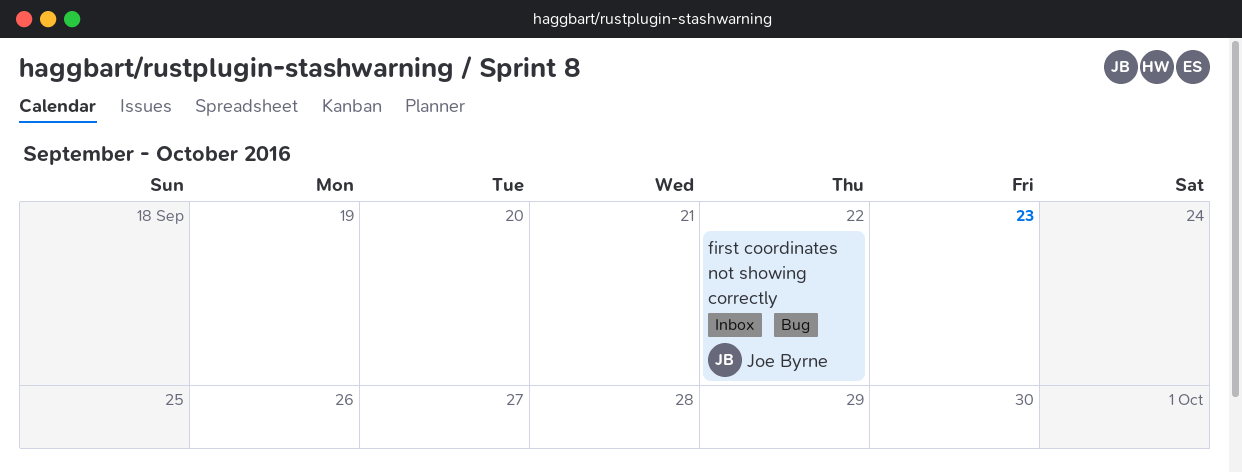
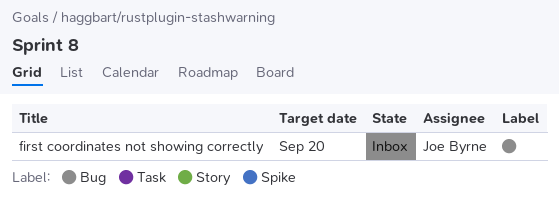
first coordinates not showing correctly, due: Sep 22 -> Sep 20

